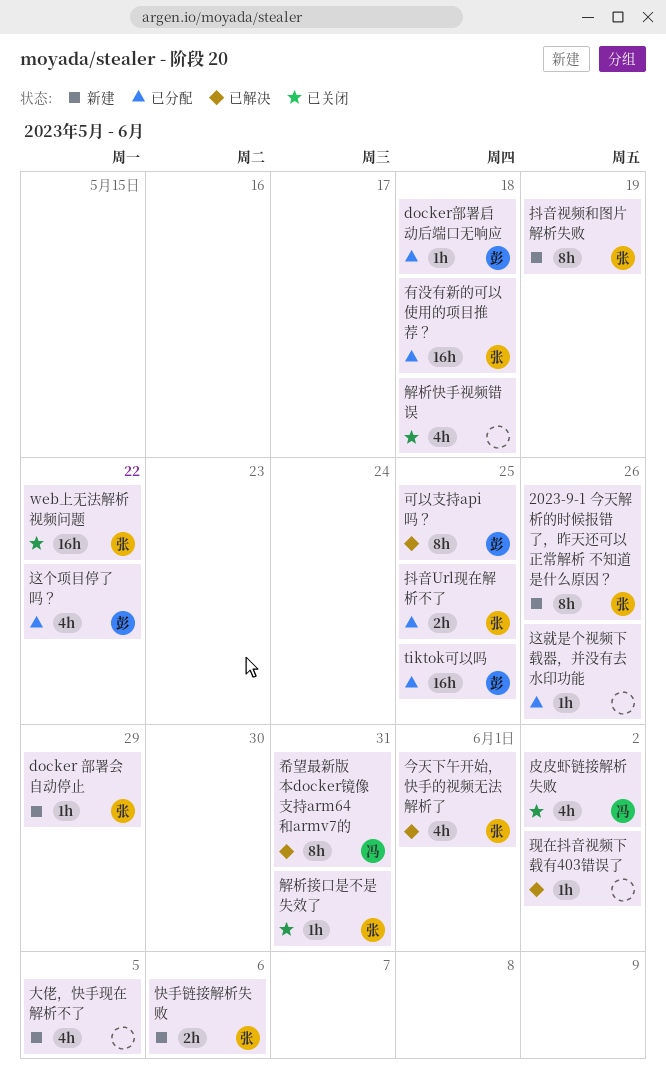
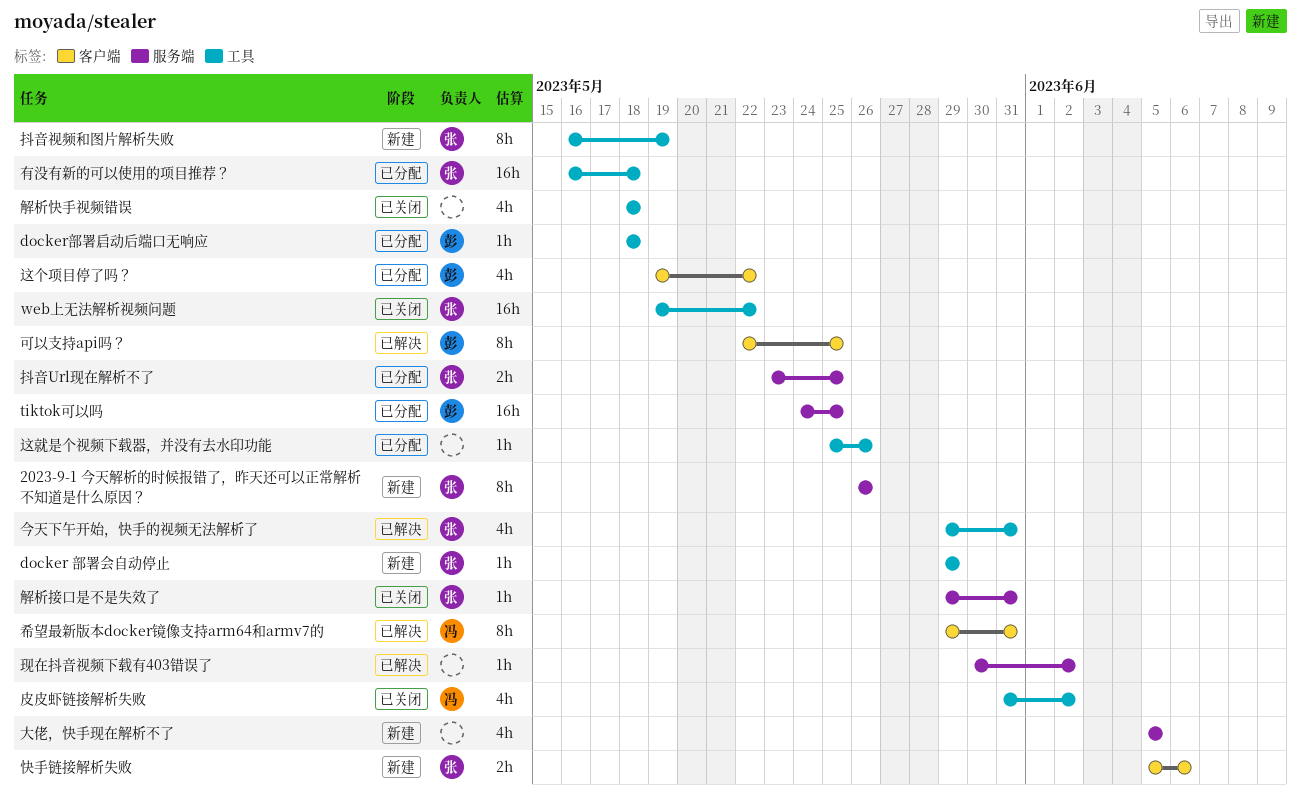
今天下午开始，快手的视频无法解析了, due: Jun 1 -> May 31

